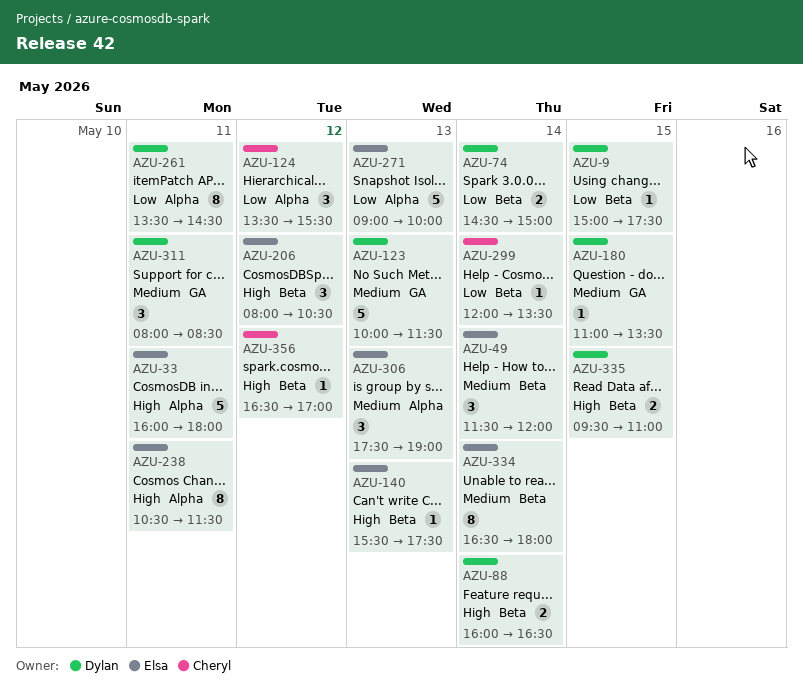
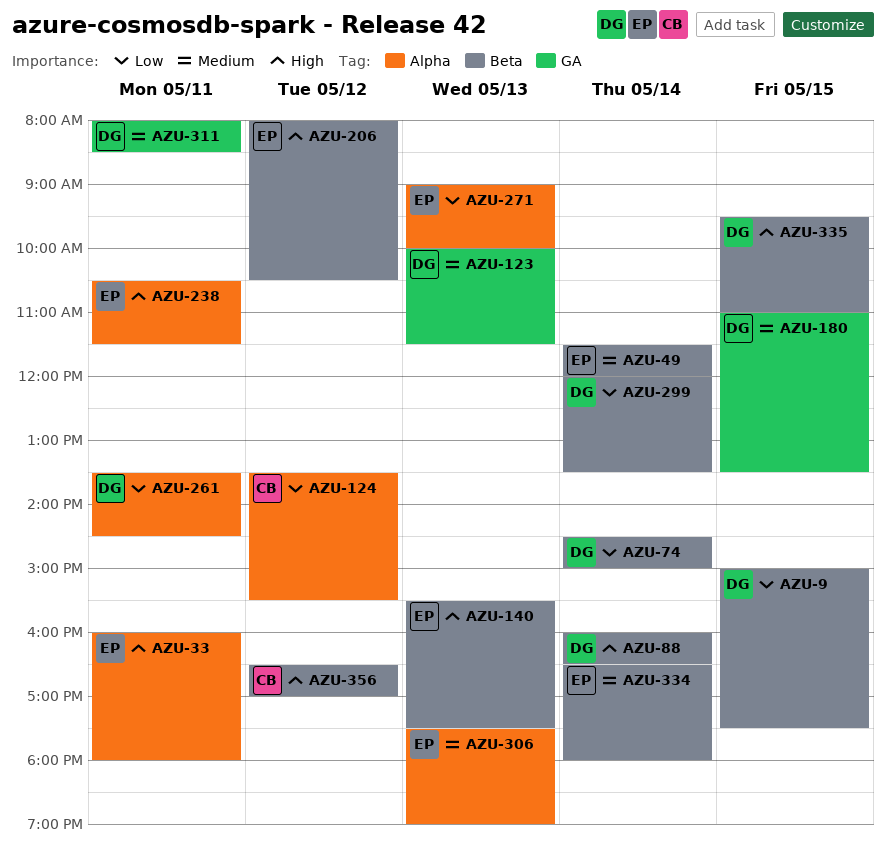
AZU-299, owner: Cheryl -> Dylan

